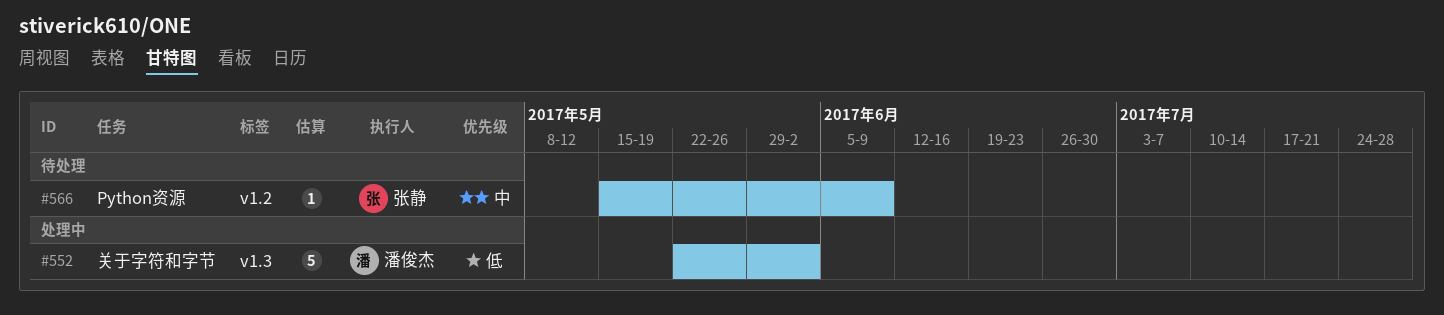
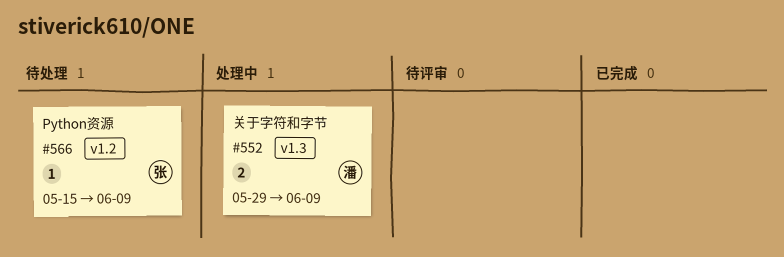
#552, estimate: 5 -> 2
#552, start: May 22 -> May 29
#552, due: Jun 2 -> Jun 9

